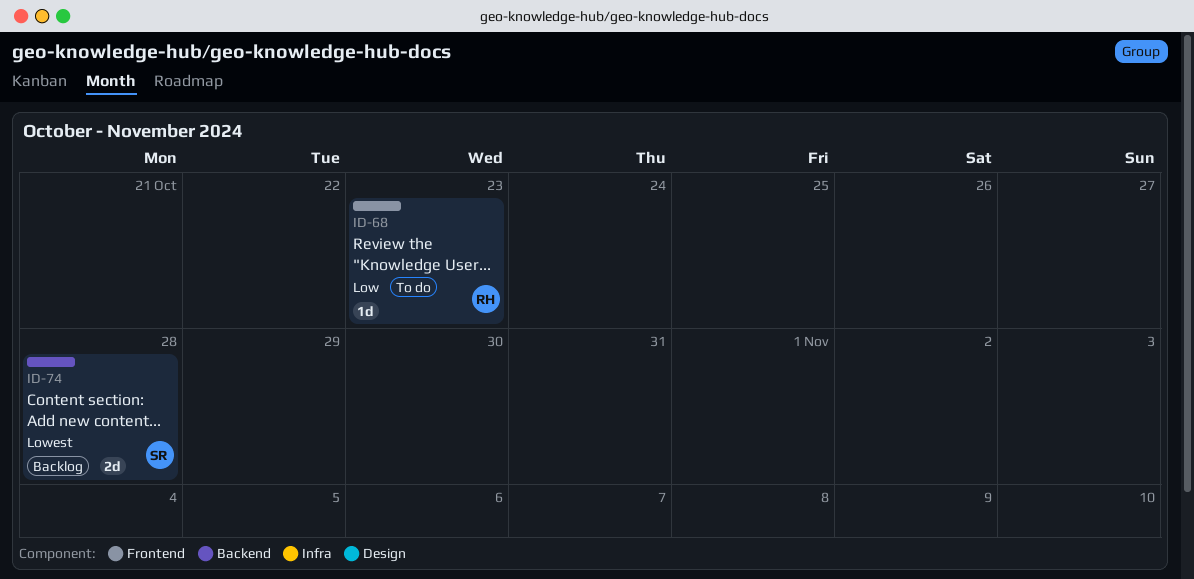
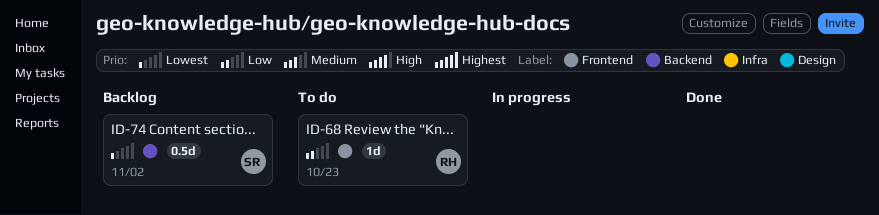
ID-74, estimate: 2d -> 0.5d
ID-74, due: Oct 28 -> Nov 2

